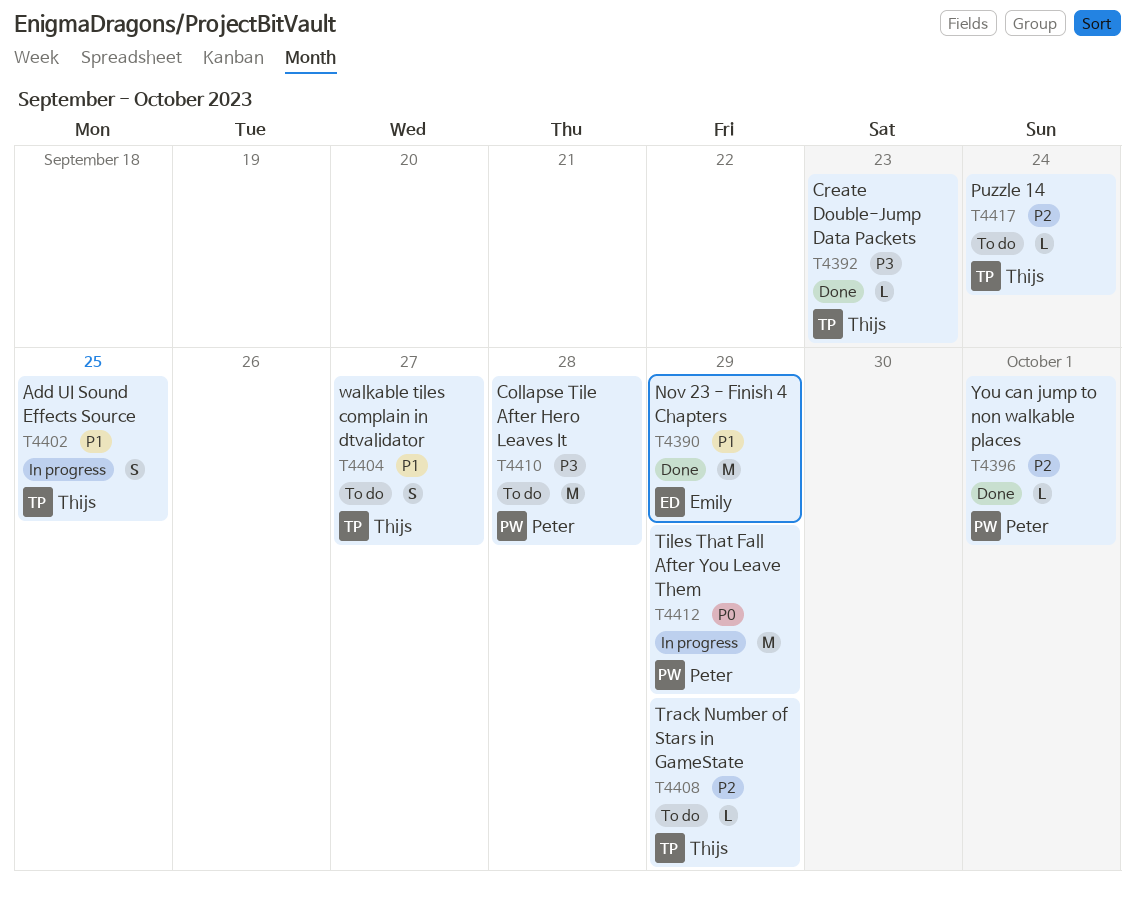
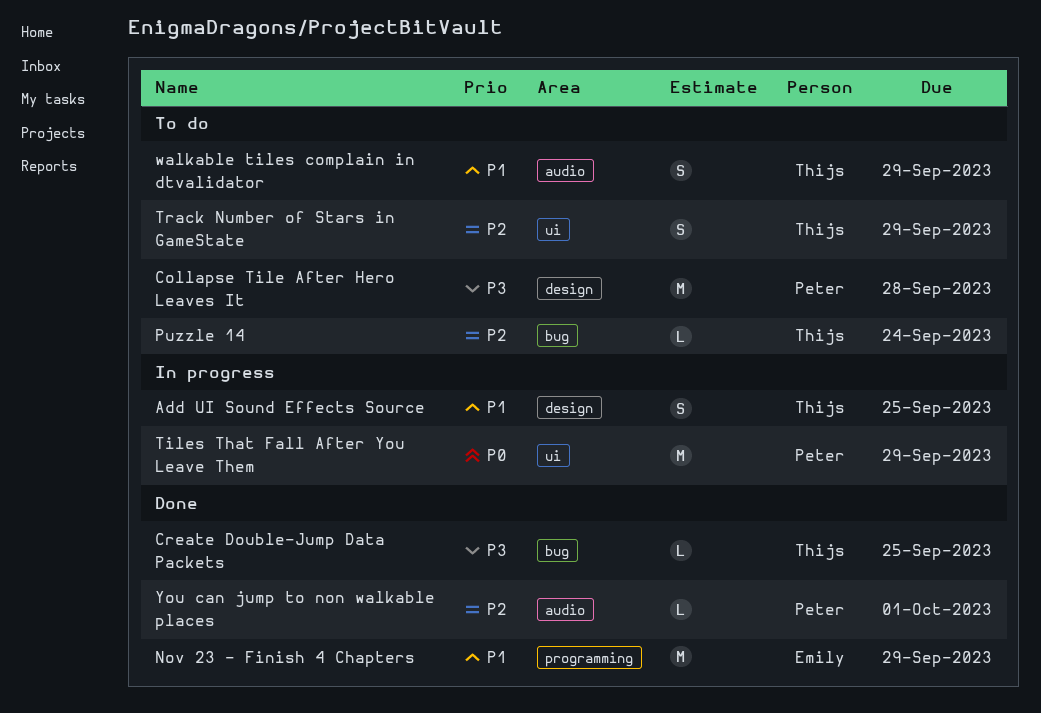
Create Double-Jump Data Packets, due: Sep 23 -> Sep 25
Track Number of Stars in GameState, estimate: L -> S
walkable tiles complain in dtvalidator, due: Sep 27 -> Sep 29

